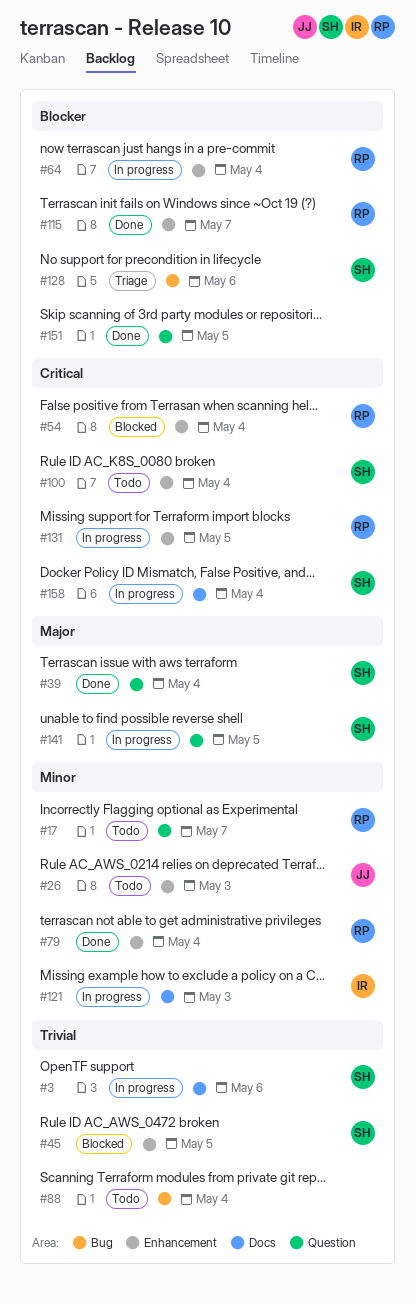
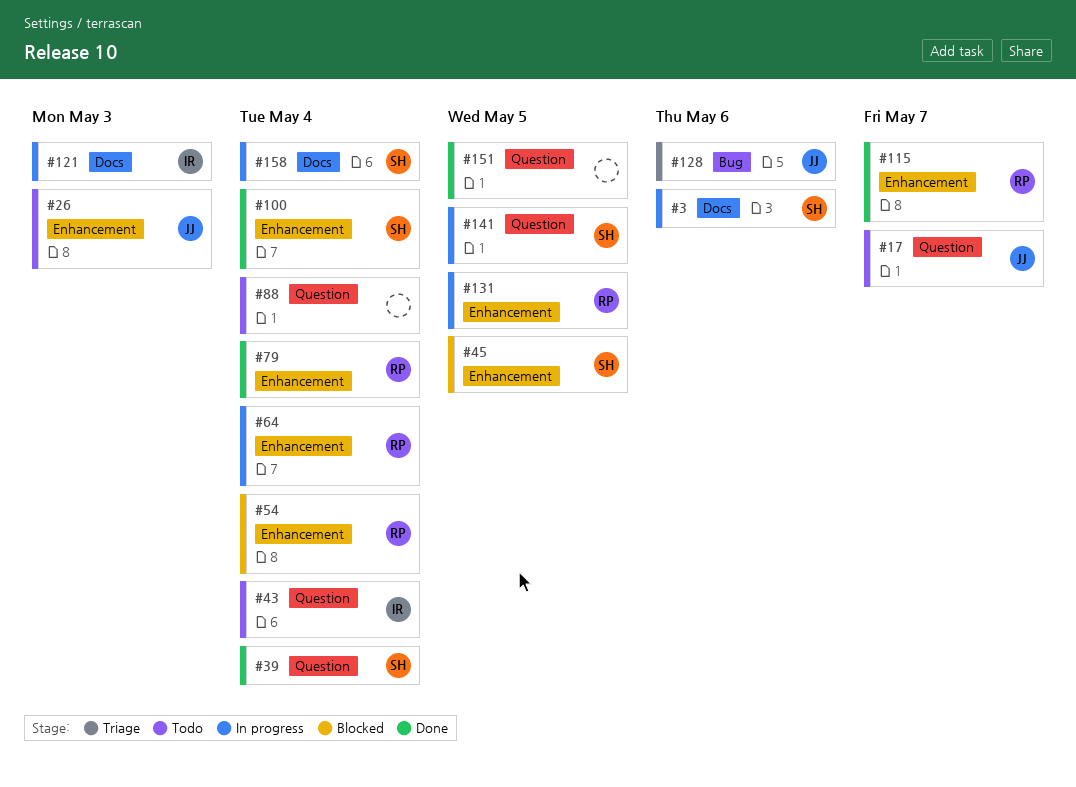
#17, owner: RP -> JJ
#43: none -> present
#88, label: Bug -> Question
#100, status: Todo -> Done
#128, owner: SH -> JJ

